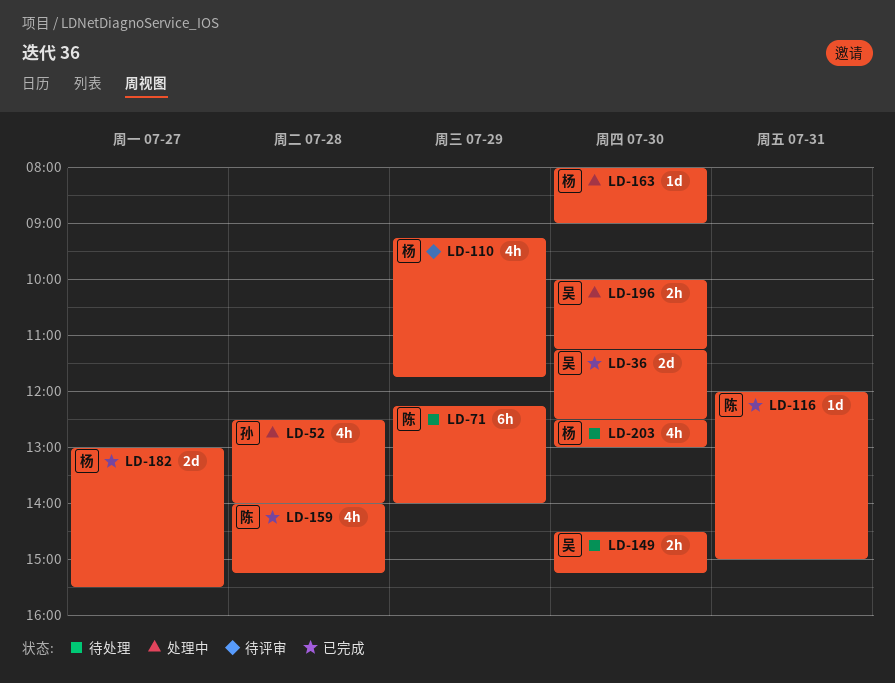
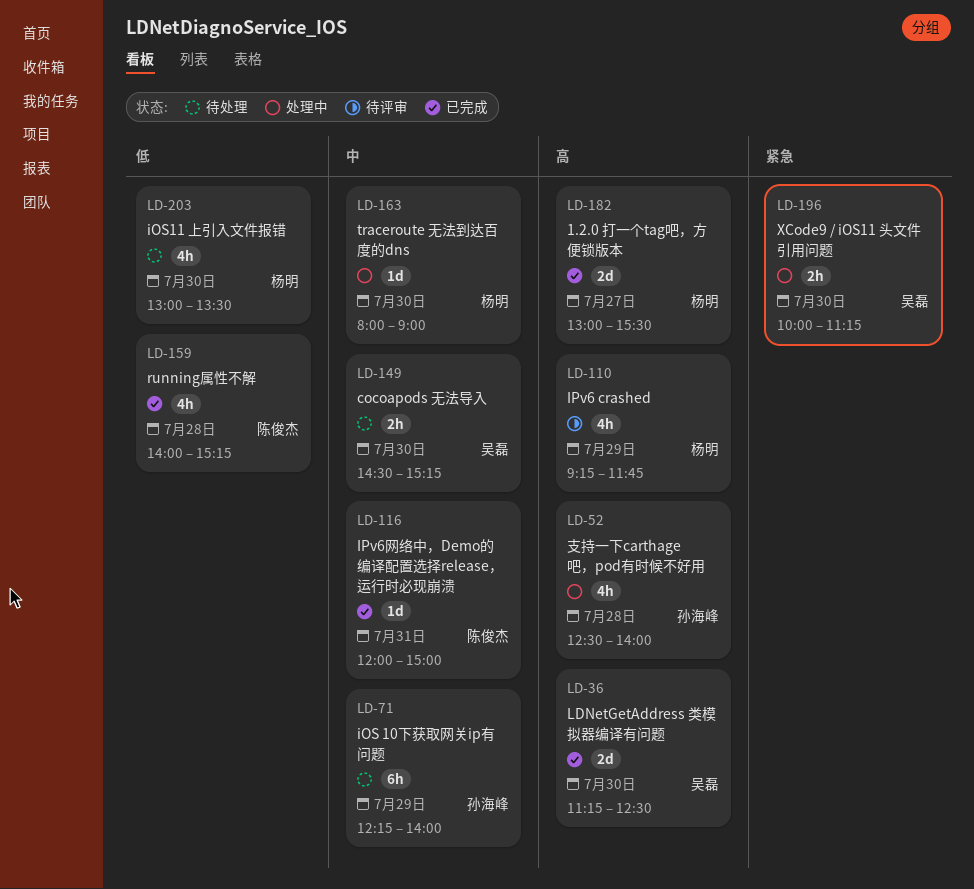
LD-71, owner: 陈俊杰 -> 孙海峰
LD-203, begins: 12:30 -> 13:00
LD-203, ends: 13:00 -> 13:30

